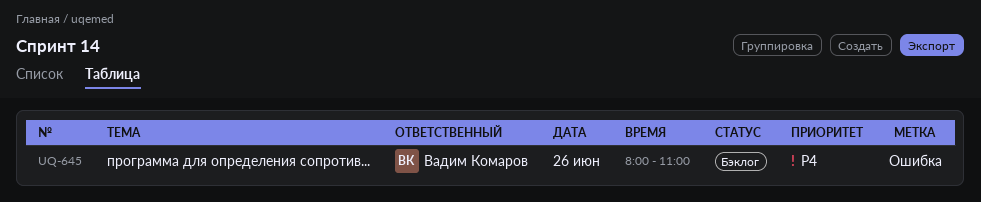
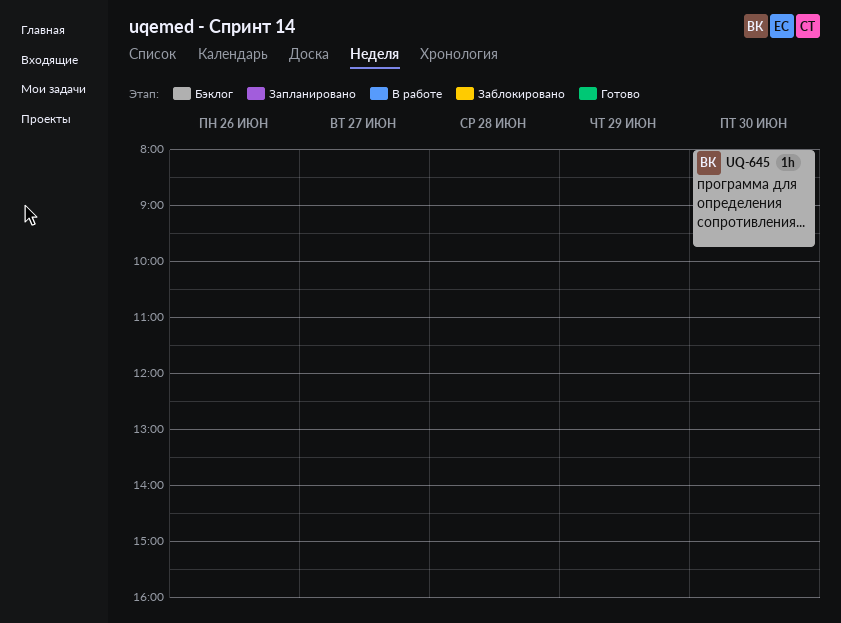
UQ-645, day: Jun 26 -> Jun 30
UQ-645, ends: 11:00 -> 09:45

